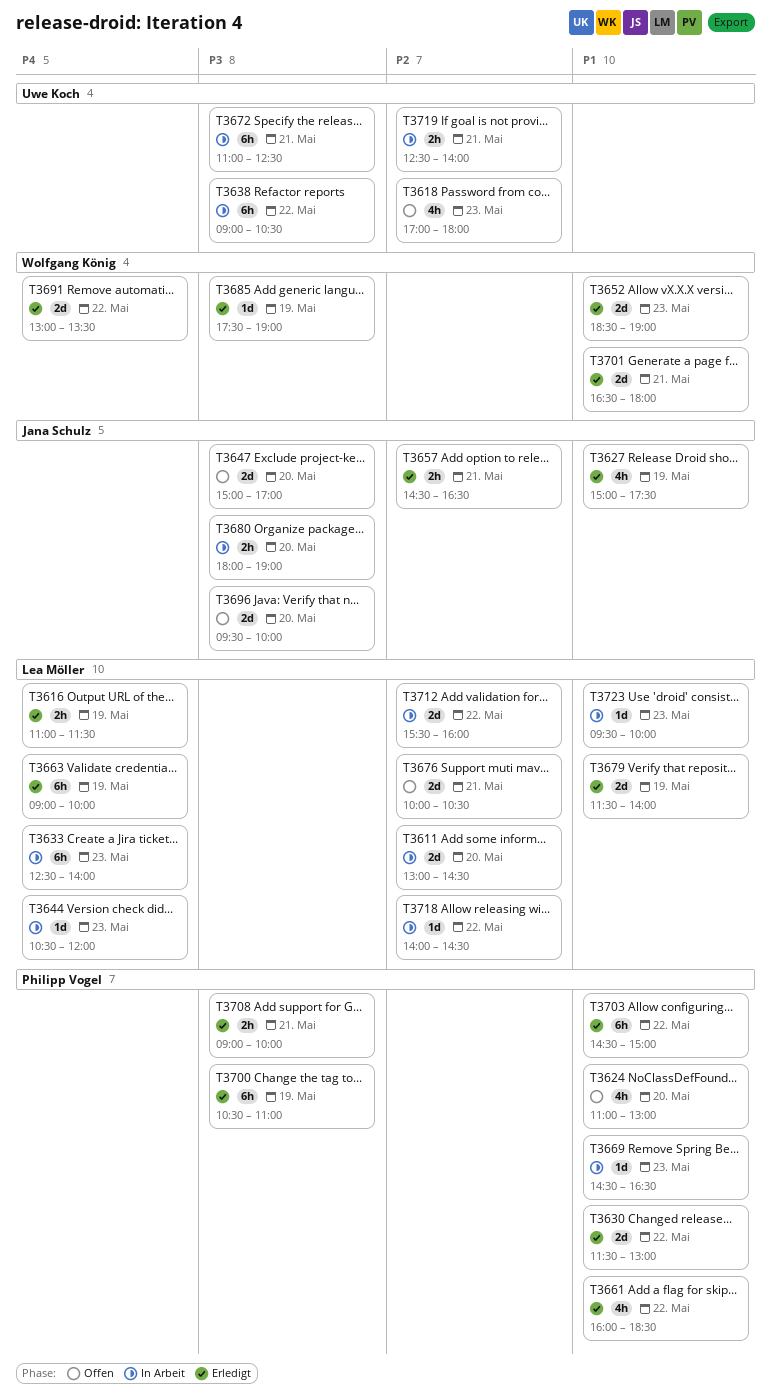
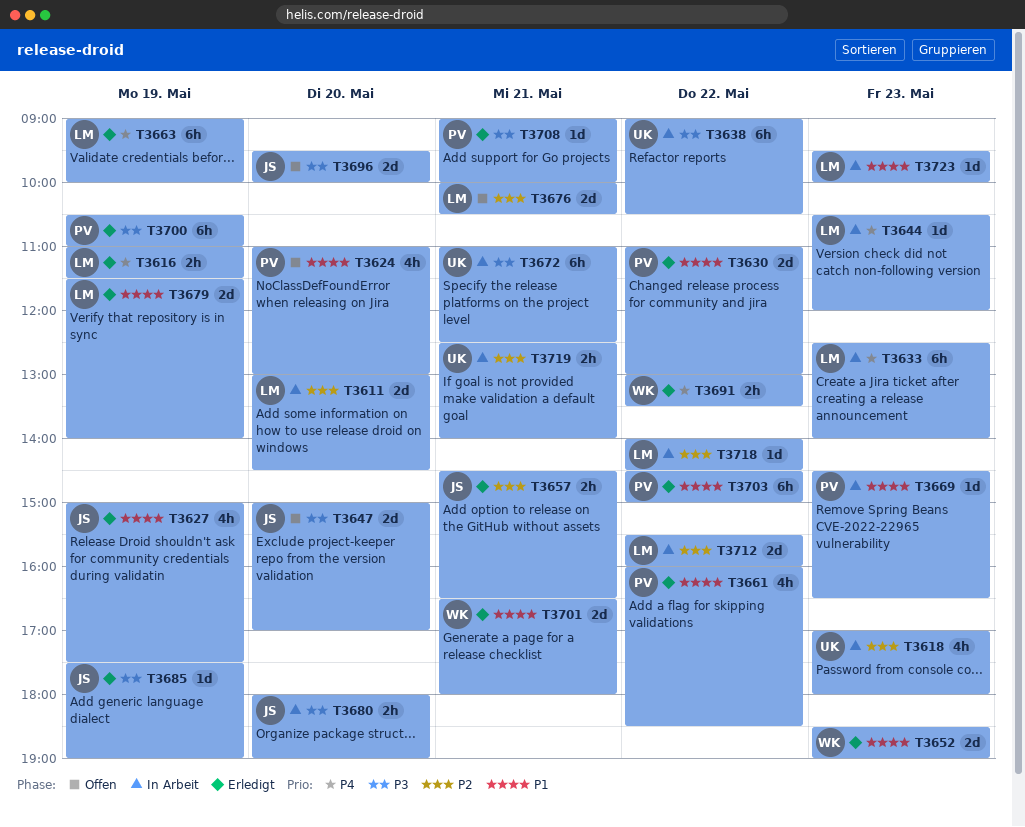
T3618, status: Offen -> In Arbeit
T3630, begins: 11:30 -> 11:00
T3685, owner: Wolfgang König -> Jana Schulz
T3691, estimate: 2d -> 2h
T3708, estimate: 2h -> 1d

